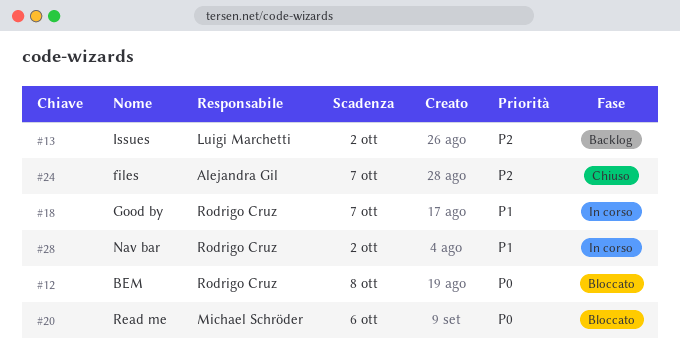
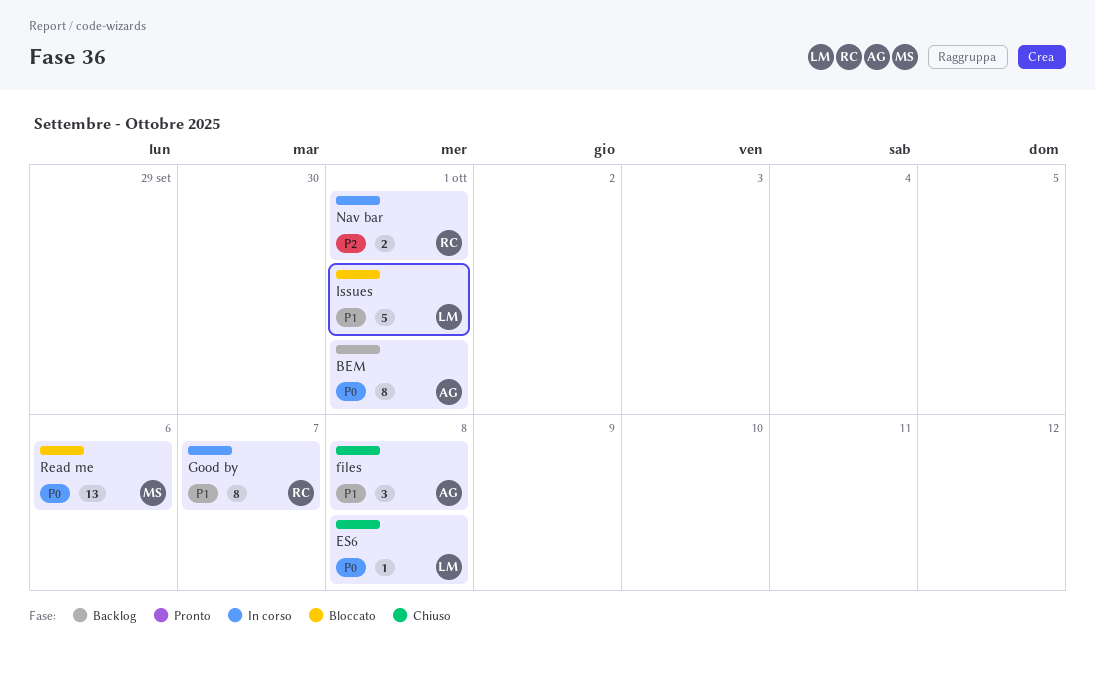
BEM, status: Bloccato -> Backlog
BEM, owner: Rodrigo Cruz -> Alejandra Gil
BEM, due: Oct 8 -> Oct 1
ES6: none -> present
files, priority: P2 -> P1
files, due: Oct 7 -> Oct 8
Issues, status: Backlog -> Bloccato
Issues, priority: P2 -> P1
Issues, due: Oct 2 -> Oct 1
Nav bar, priority: P1 -> P2
Nav bar, due: Oct 2 -> Oct 1

